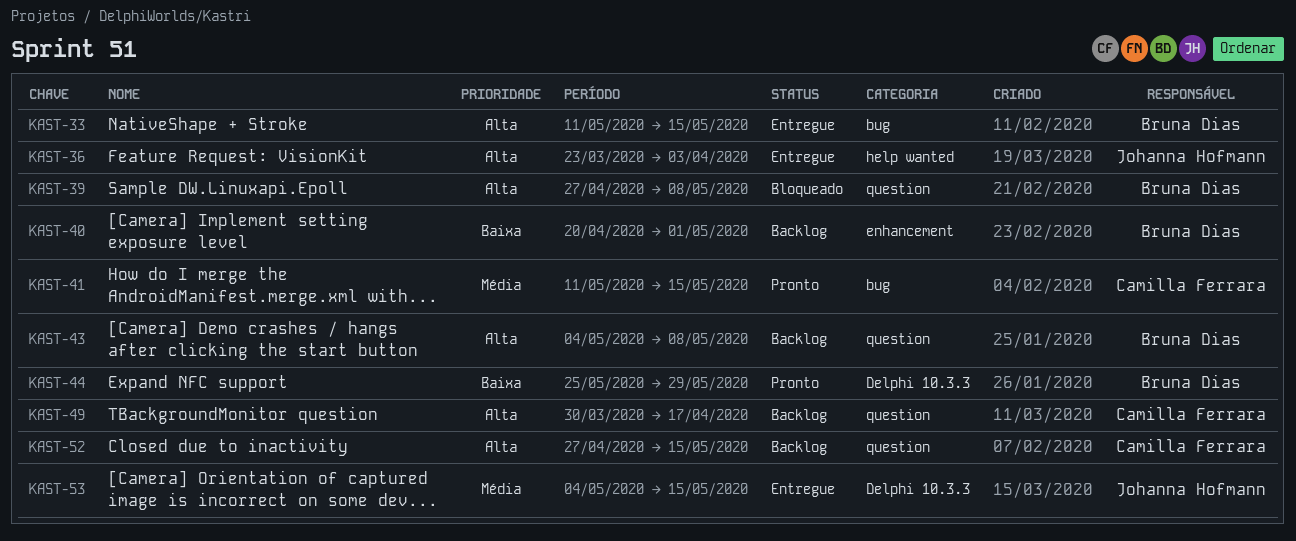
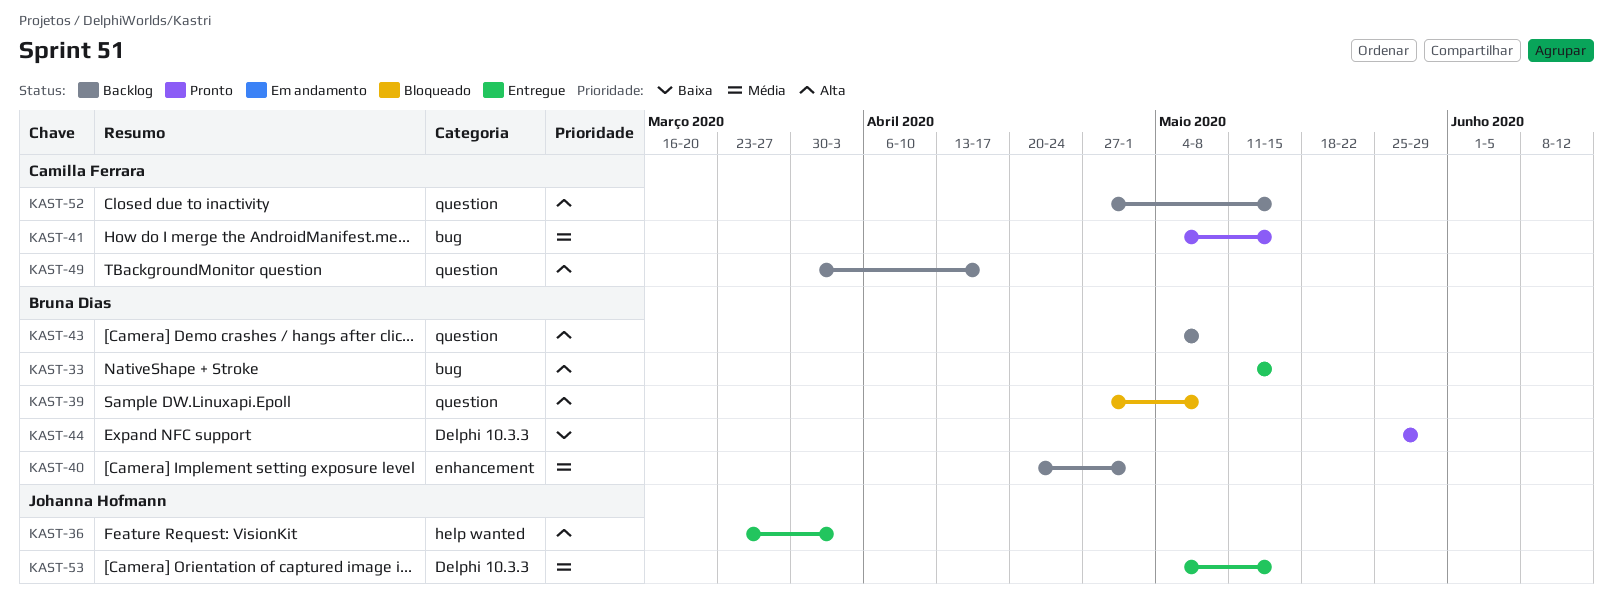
KAST-40, priority: Baixa -> Média
KAST-41, start: May 11 -> May 4

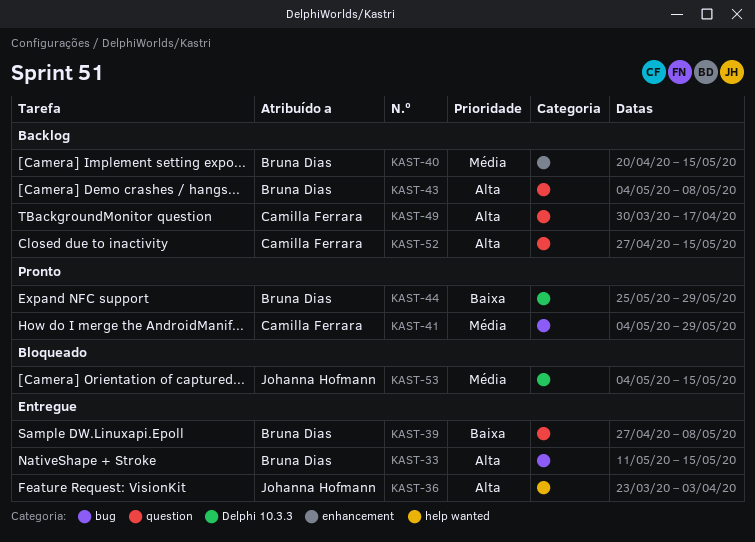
KAST-39, status: Bloqueado -> Entregue
KAST-39, priority: Alta -> Baixa
KAST-40, due: May 1 -> May 15
KAST-41, due: May 15 -> May 29
KAST-53, status: Entregue -> Bloqueado

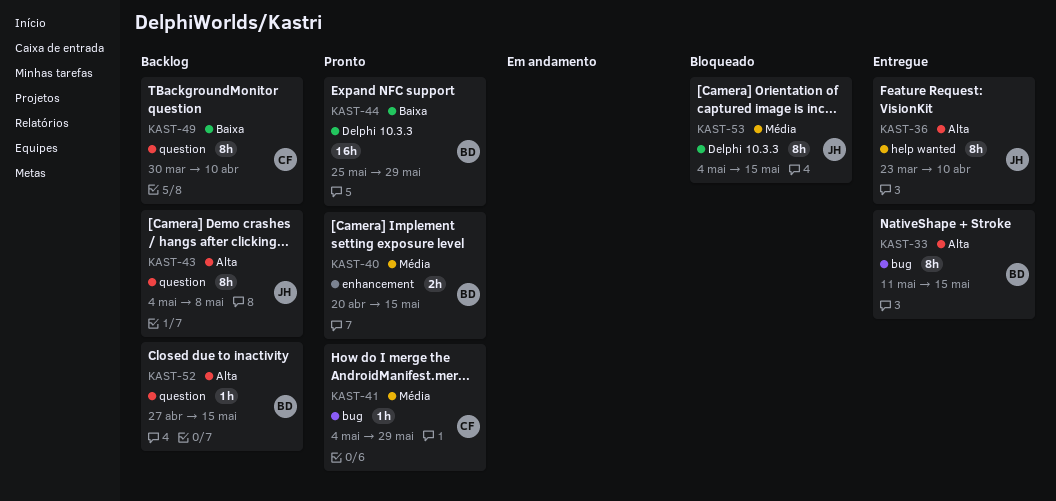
KAST-36, due: Apr 3 -> Apr 10
KAST-39: present -> none
KAST-40, status: Backlog -> Pronto
KAST-43, owner: Bruna Dias -> Johanna Hofmann
KAST-49, priority: Alta -> Baixa
KAST-49, due: Apr 17 -> Apr 10
KAST-52, owner: Camilla Ferrara -> Bruna Dias

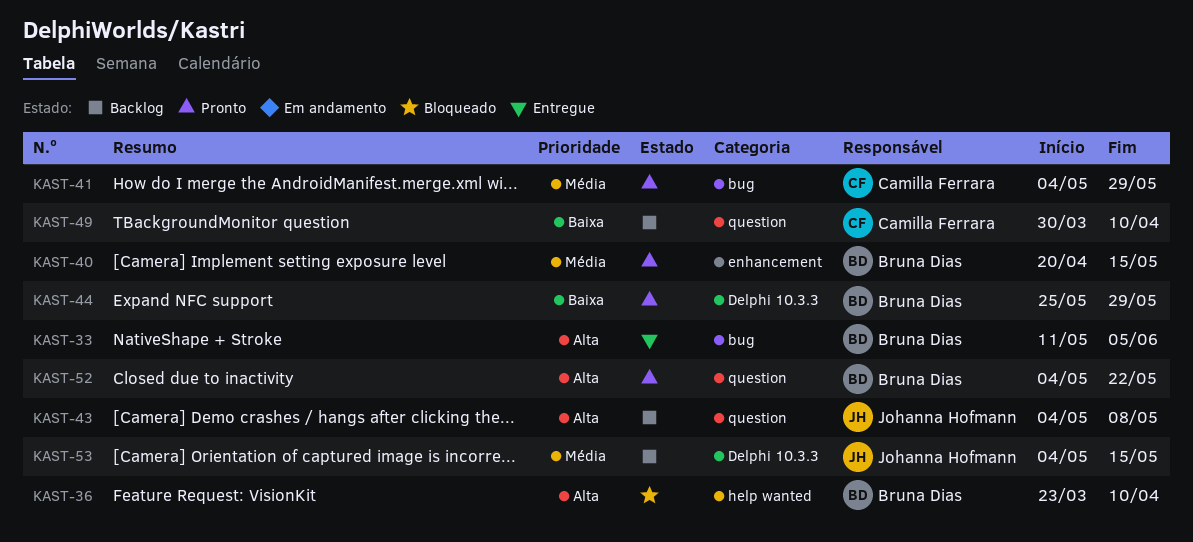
KAST-33, due: May 15 -> Jun 5
KAST-36, status: Entregue -> Bloqueado
KAST-36, owner: Johanna Hofmann -> Bruna Dias
KAST-52, status: Backlog -> Pronto
KAST-52, start: Apr 27 -> May 4
KAST-52, due: May 15 -> May 22
KAST-53, status: Bloqueado -> Backlog

